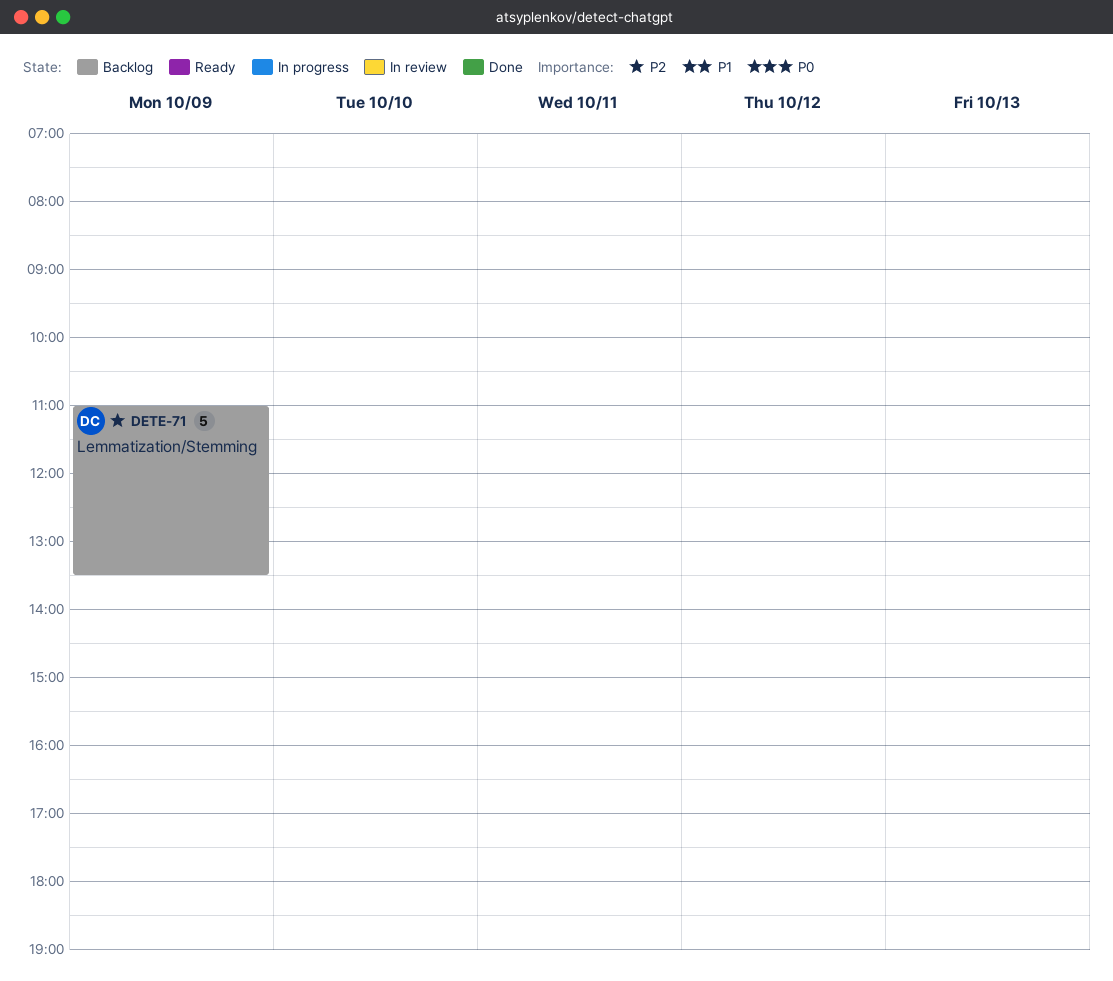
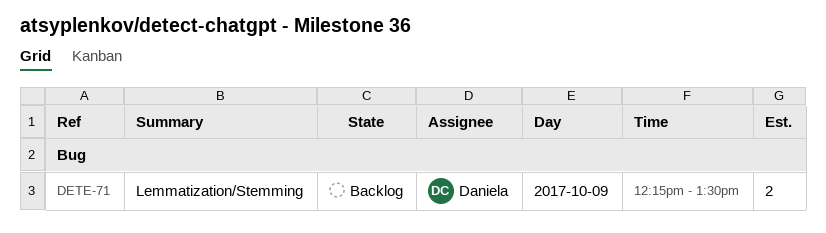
DETE-71, estimate: 5 -> 2
DETE-71, begins: 11:00 -> 12:15

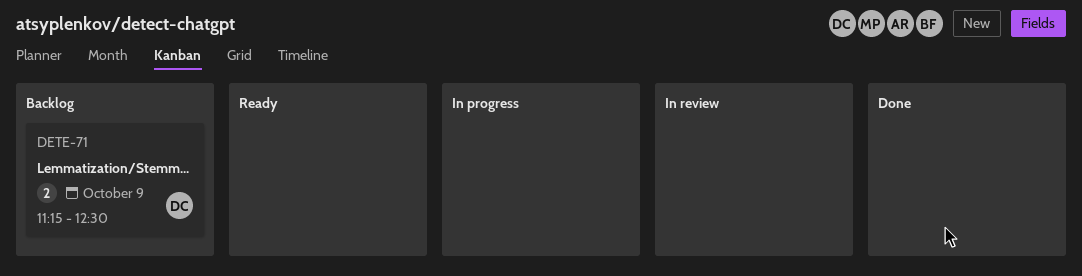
DETE-71, begins: 12:15 -> 11:15
DETE-71, ends: 13:30 -> 12:30

